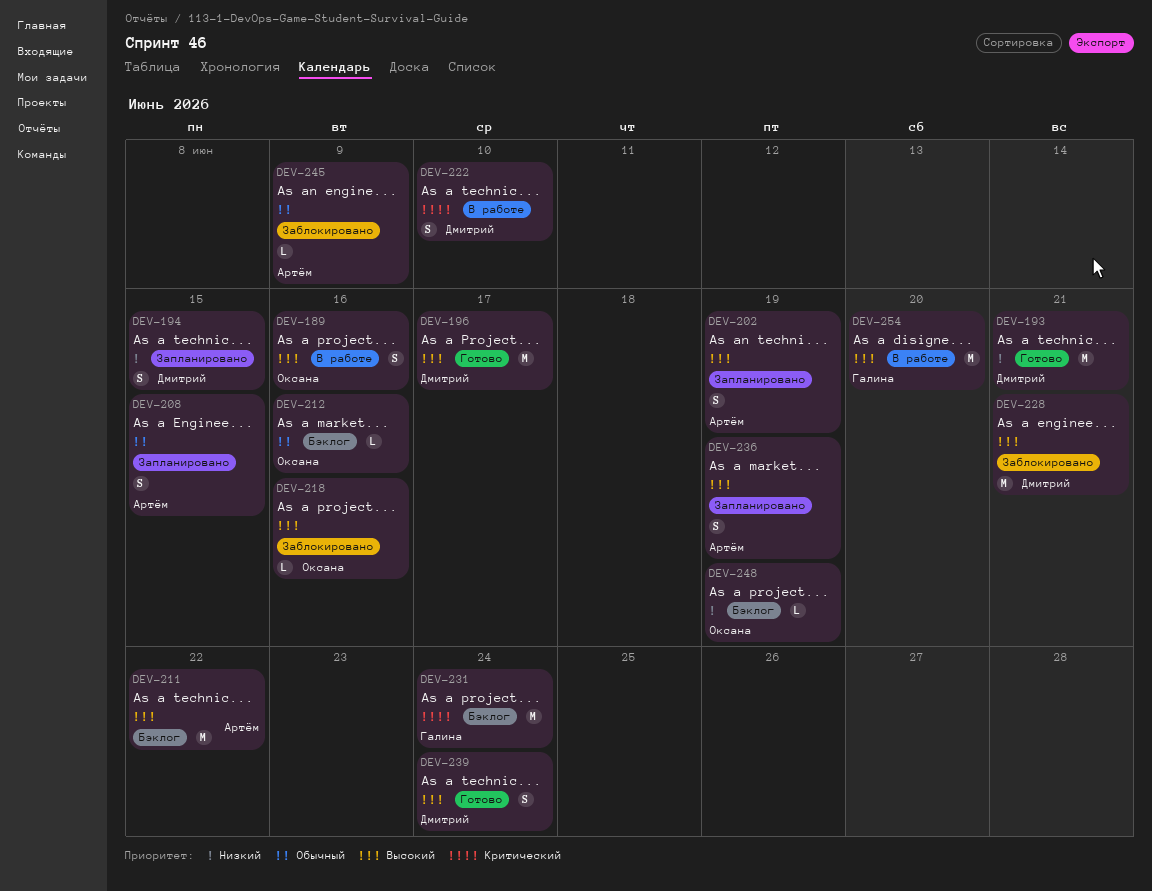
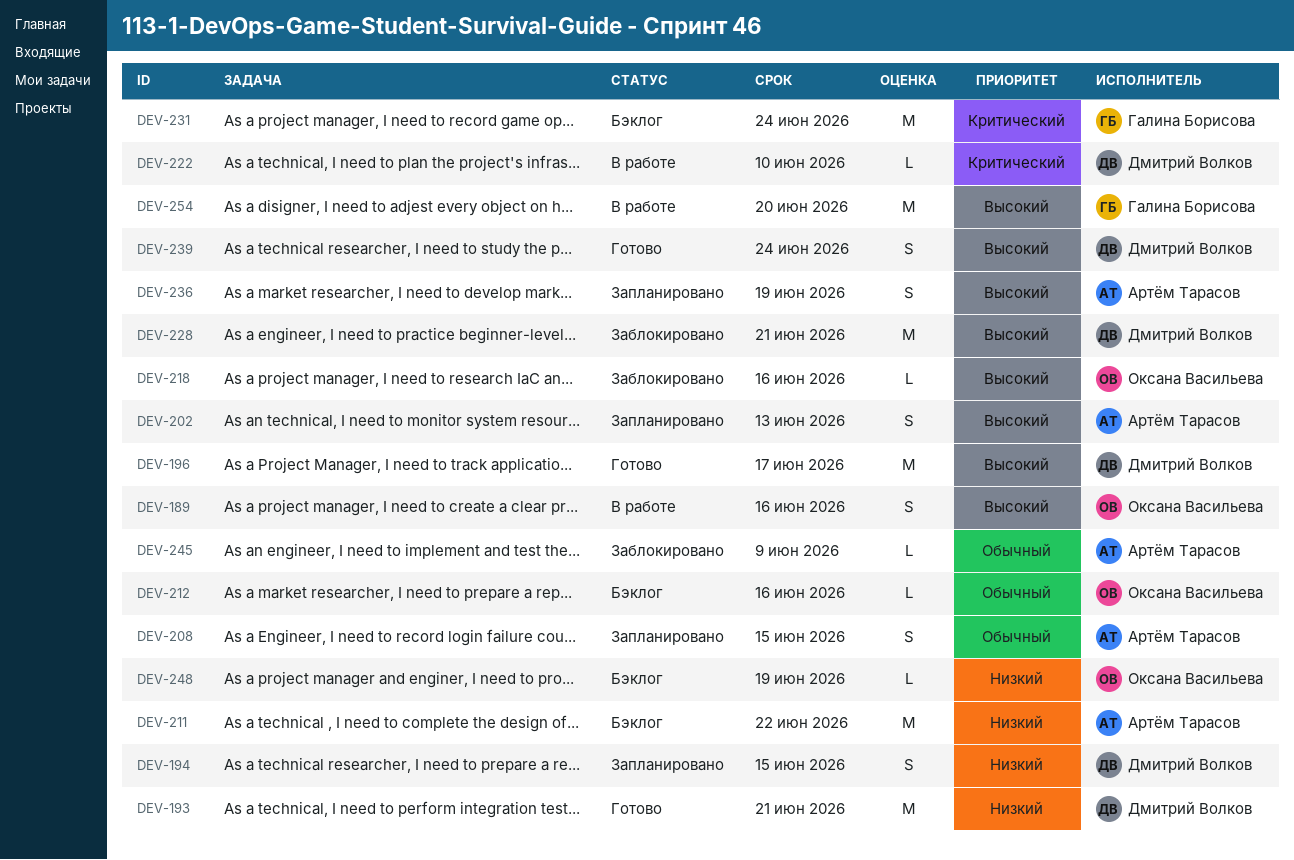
DEV-202, due: Jun 19 -> Jun 13
DEV-211, priority: Высокий -> Низкий
DEV-222, estimate: S -> L

